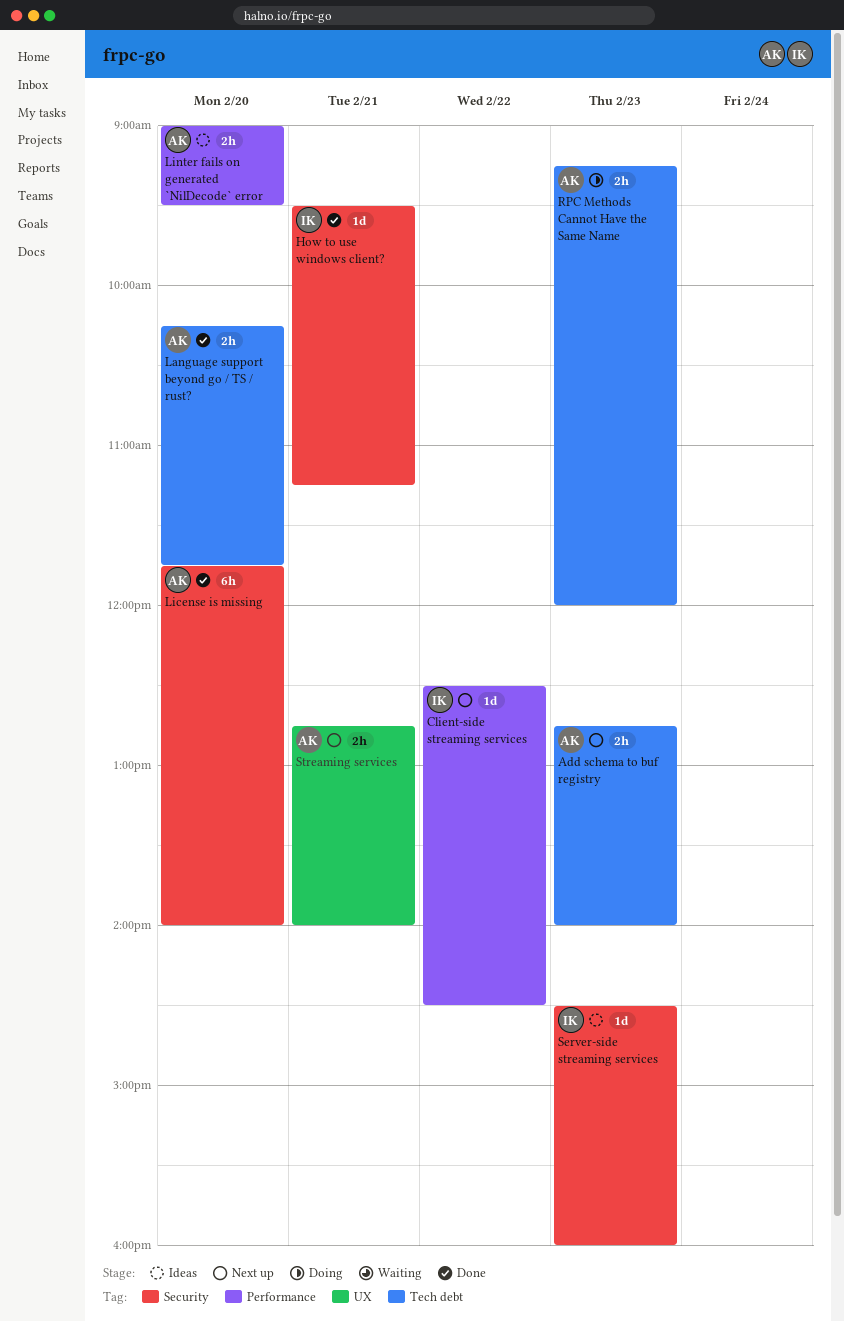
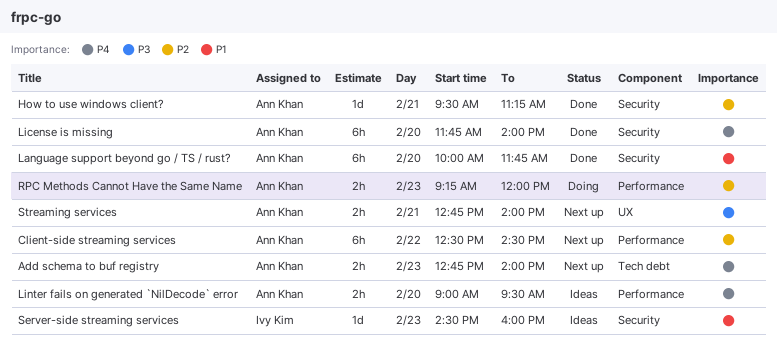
Client-side streaming services, owner: Ivy Kim -> Ann Khan
Client-side streaming services, estimate: 1d -> 6h
How to use windows client?, owner: Ivy Kim -> Ann Khan
Language support beyond go / TS / rust?, label: Tech debt -> Security
Language support beyond go / TS / rust?, estimate: 2h -> 6h
Language support beyond go / TS / rust?, begins: 10:15 -> 10:00
RPC Methods Cannot Have the Same Name, label: Tech debt -> Performance

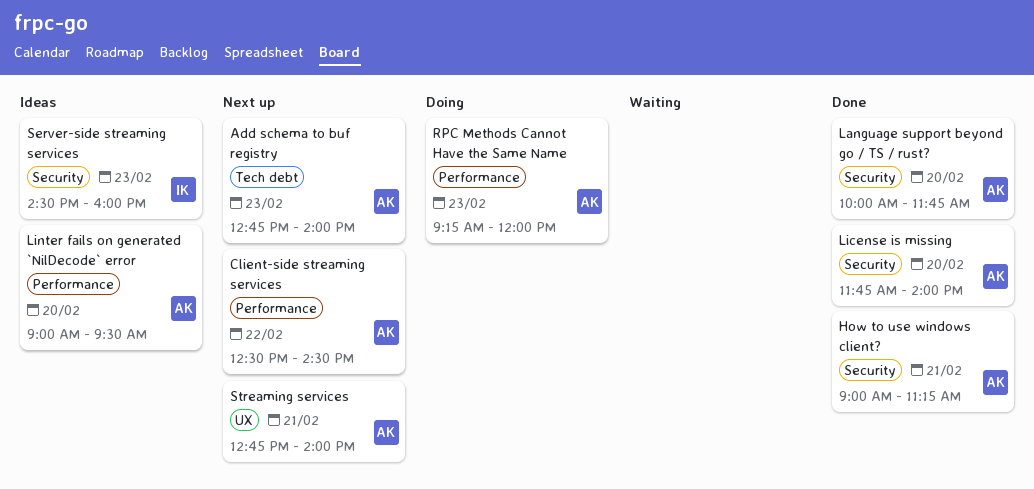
How to use windows client?, begins: 09:30 -> 09:00

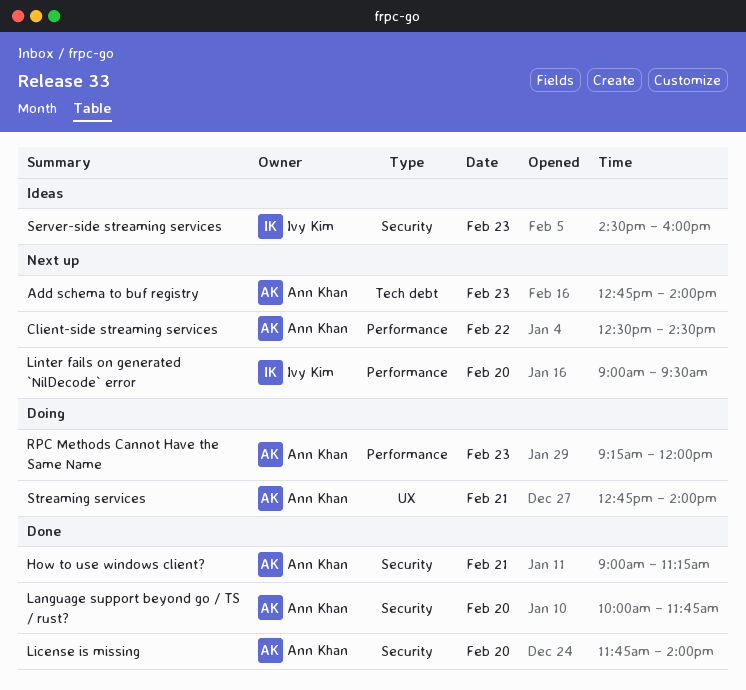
Linter fails on generated `NilDecode` error, status: Ideas -> Next up
Linter fails on generated `NilDecode` error, owner: Ann Khan -> Ivy Kim
Streaming services, status: Next up -> Doing

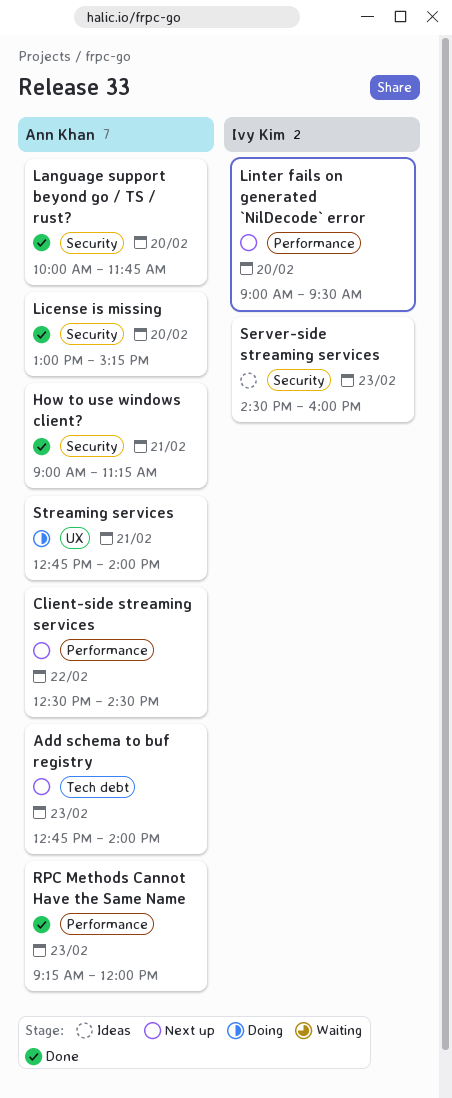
License is missing, begins: 11:45 -> 13:00
License is missing, ends: 14:00 -> 15:15
RPC Methods Cannot Have the Same Name, status: Doing -> Done

